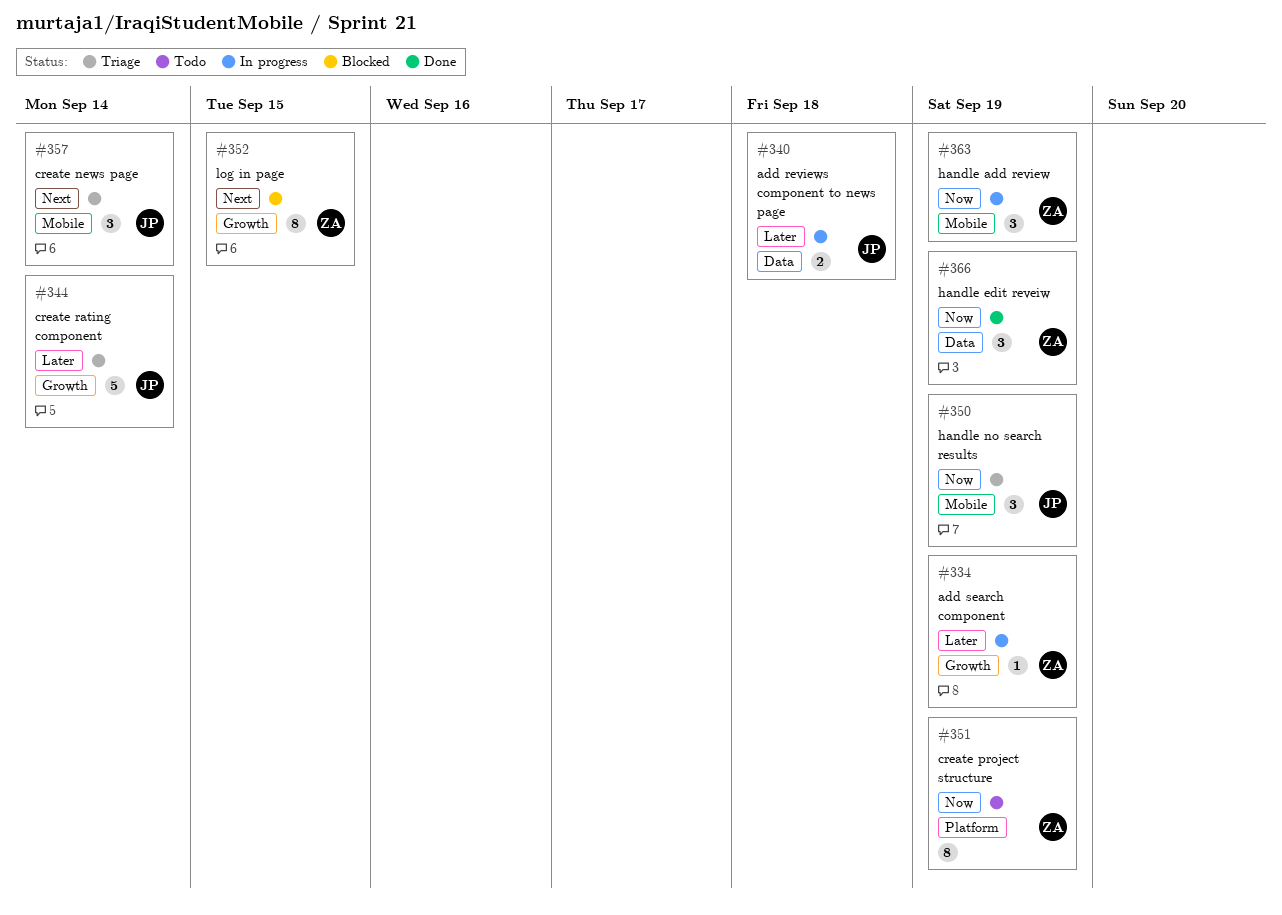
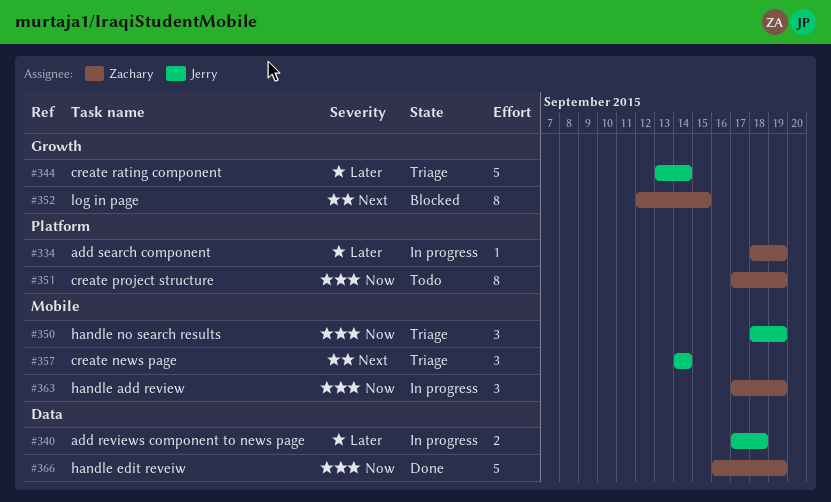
#334, label: Growth -> Platform
#366, estimate: 3 -> 5

